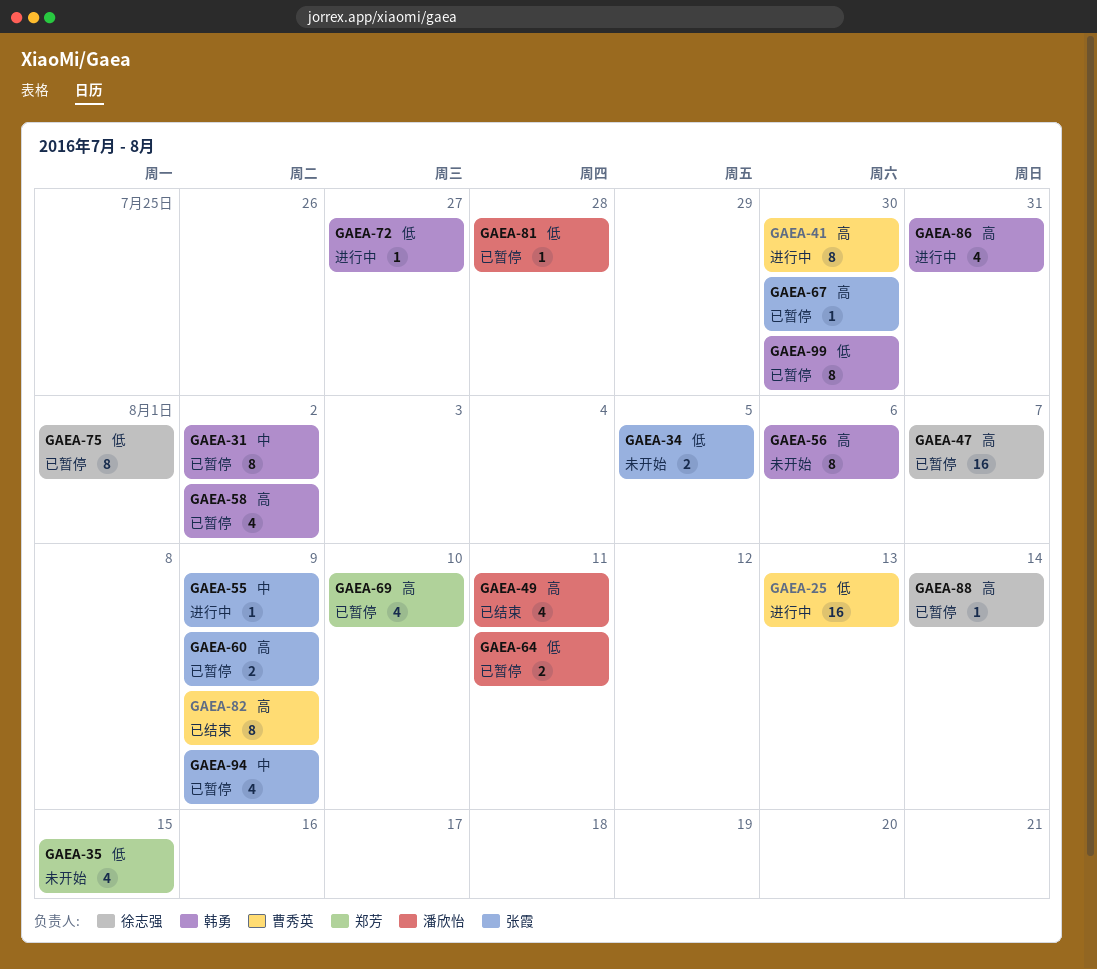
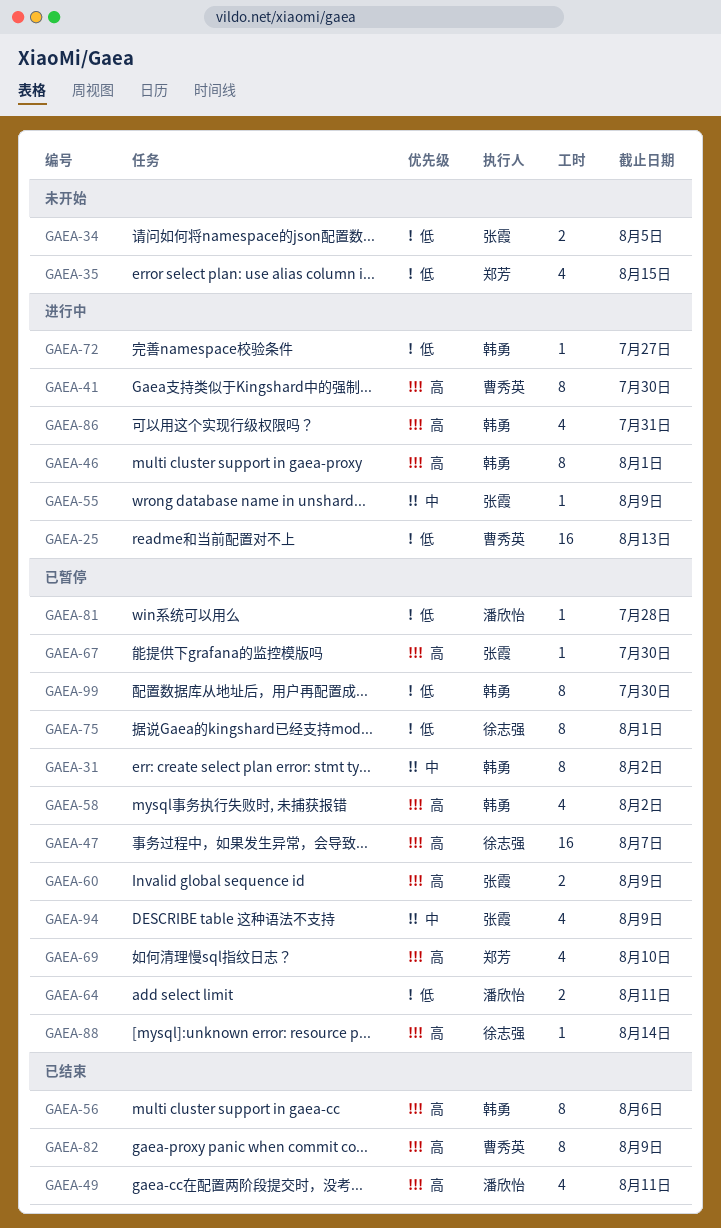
GAEA-46: none -> present
GAEA-56, status: 未开始 -> 已结束

